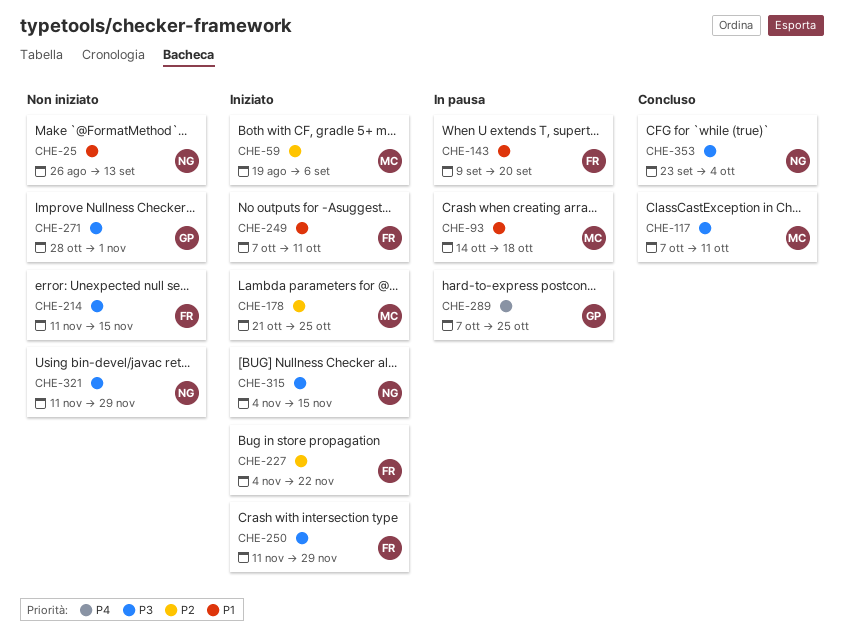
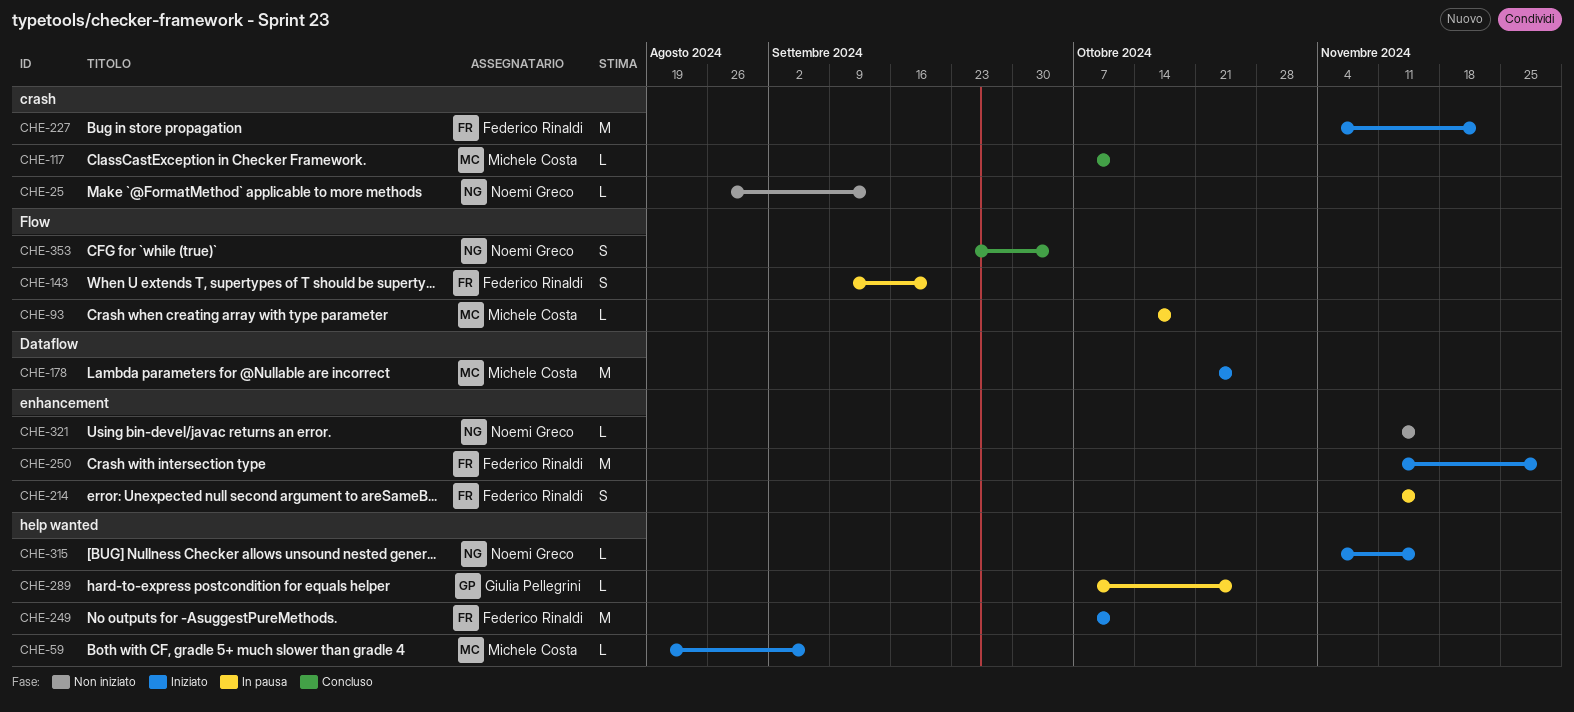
CHE-214, status: Non iniziato -> In pausa
CHE-271: present -> none
CHE-321, due: Nov 29 -> Nov 15

